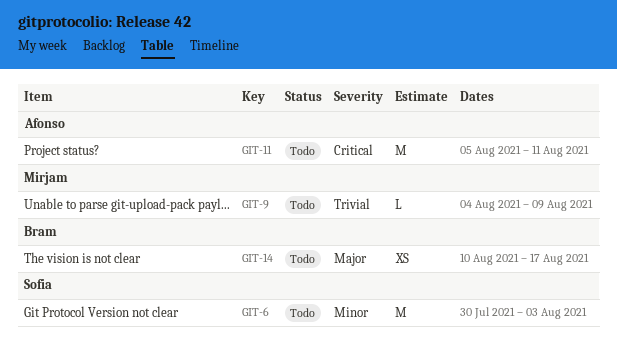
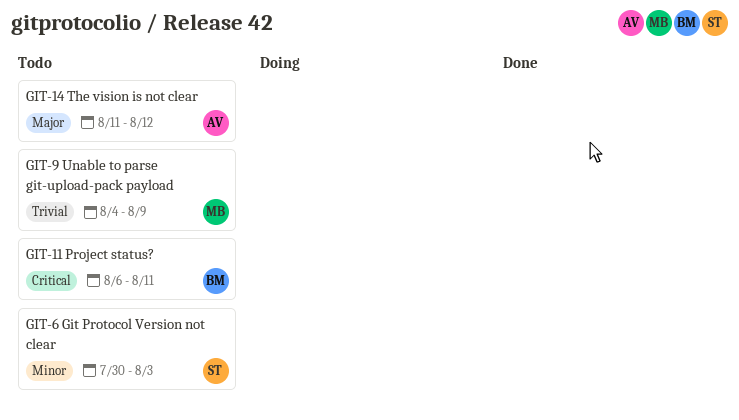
GIT-11, owner: Afonso -> Bram
GIT-11, start: Aug 5 -> Aug 6
GIT-14, owner: Bram -> Afonso
GIT-14, start: Aug 10 -> Aug 11
GIT-14, due: Aug 17 -> Aug 12

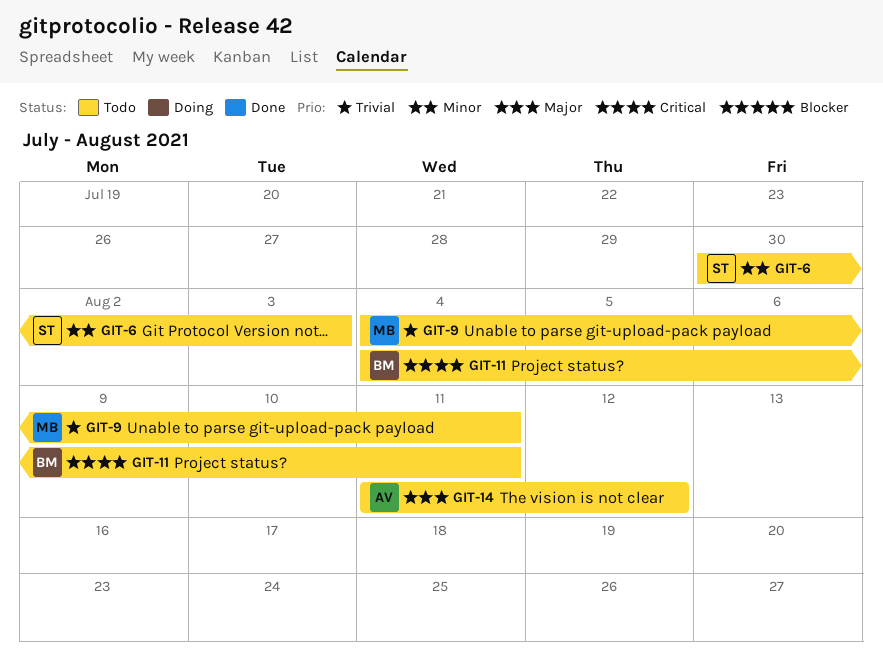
GIT-9, due: Aug 9 -> Aug 11
GIT-11, start: Aug 6 -> Aug 4

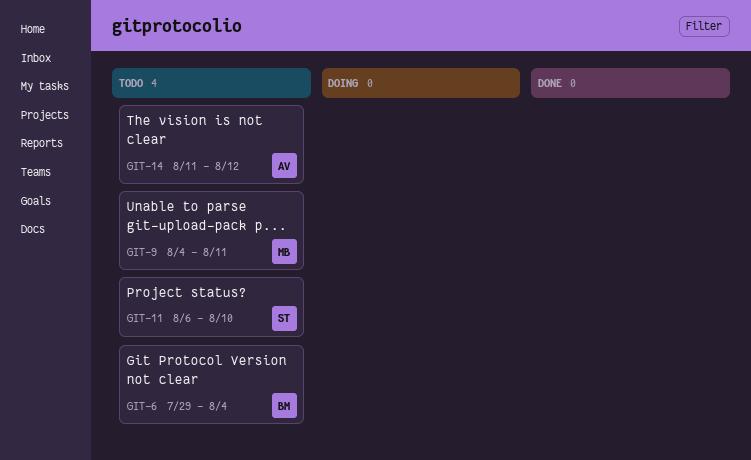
GIT-6, owner: ST -> BM
GIT-6, start: Jul 30 -> Jul 29
GIT-6, due: Aug 3 -> Aug 4
GIT-11, owner: BM -> ST
GIT-11, start: Aug 4 -> Aug 6
GIT-11, due: Aug 11 -> Aug 10

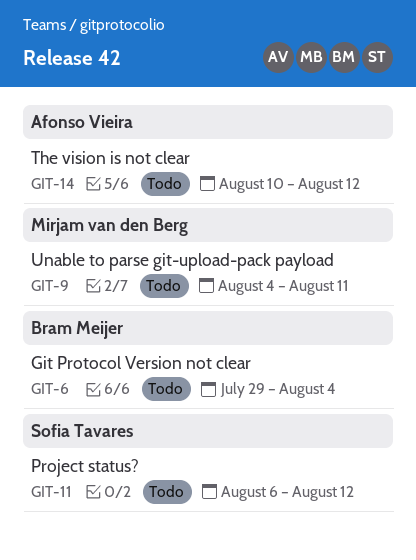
GIT-11, due: Aug 10 -> Aug 12
GIT-14, start: Aug 11 -> Aug 10

